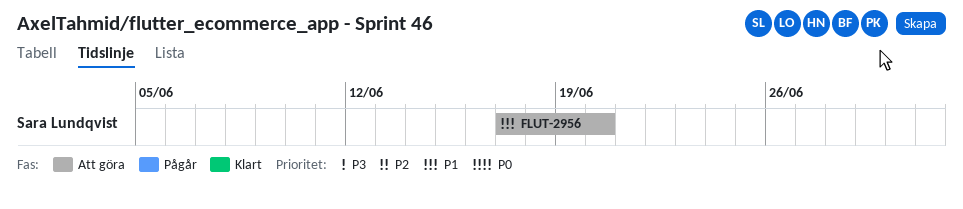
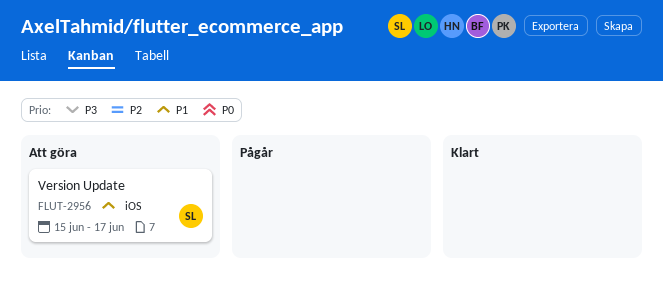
FLUT-2956, start: Jun 17 -> Jun 15
FLUT-2956, due: Jun 20 -> Jun 17

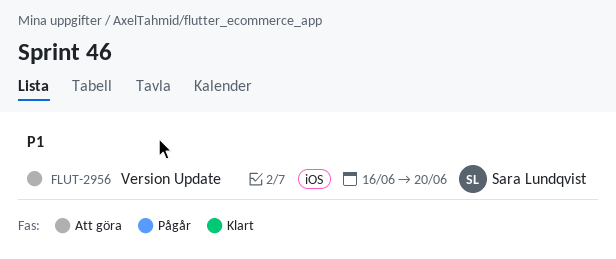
FLUT-2956, start: Jun 15 -> Jun 16
FLUT-2956, due: Jun 17 -> Jun 20

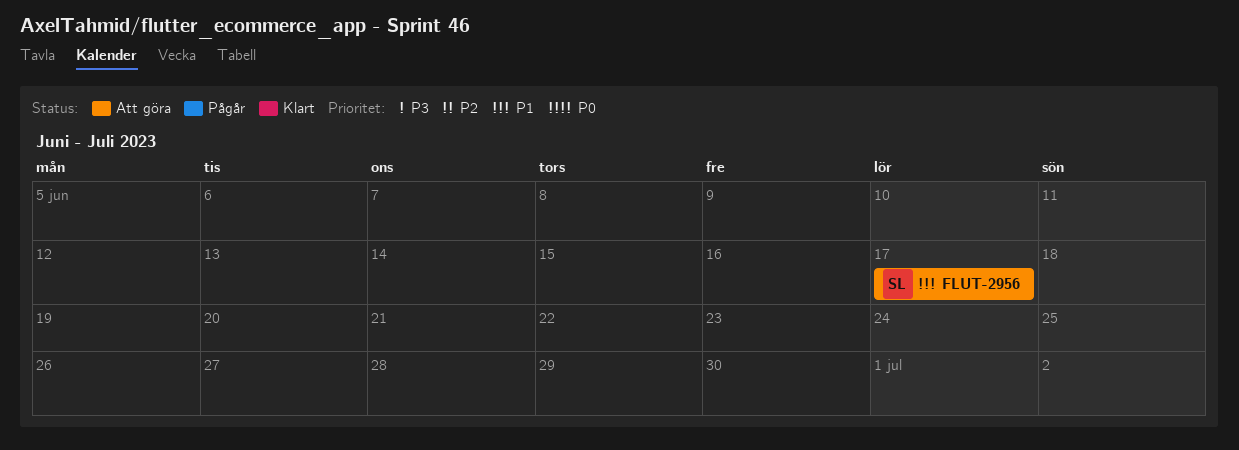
FLUT-2956, start: Jun 16 -> Jun 17
FLUT-2956, due: Jun 20 -> Jun 17

